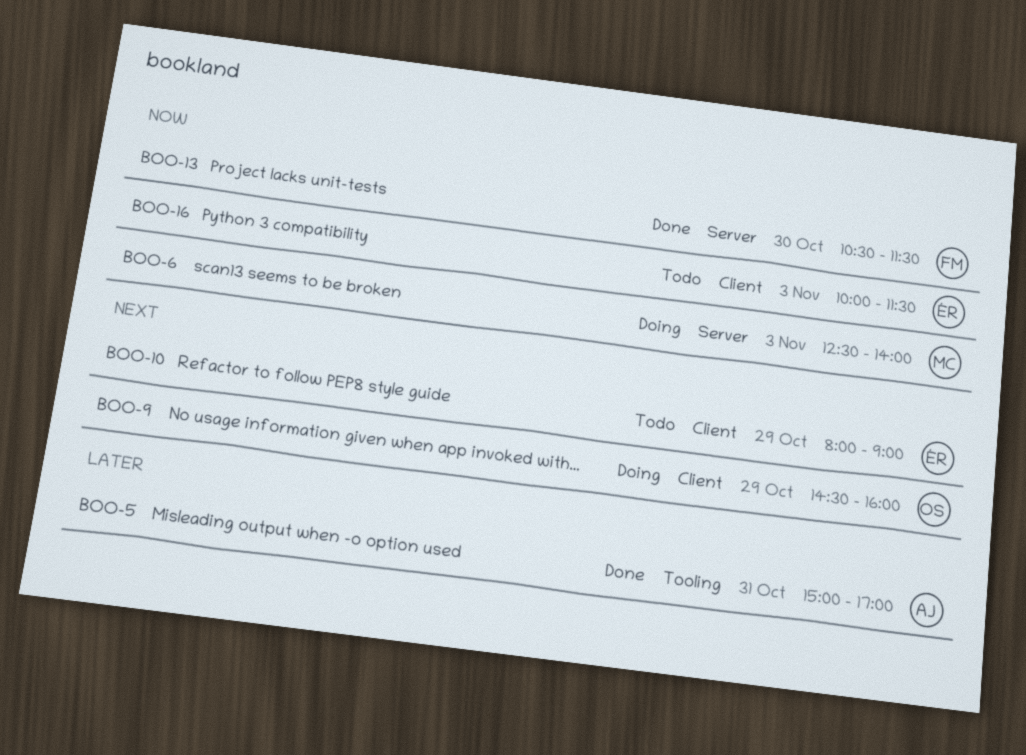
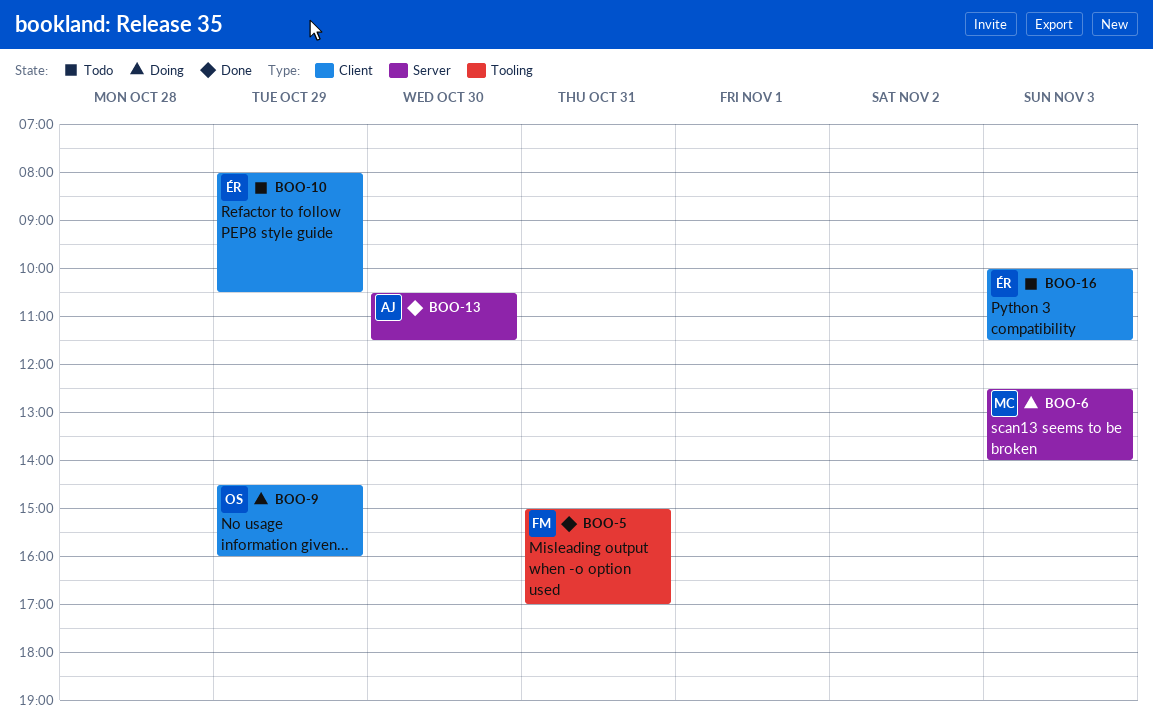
BOO-5, owner: AJ -> FM
BOO-10, ends: 09:00 -> 10:30
BOO-13, owner: FM -> AJ

